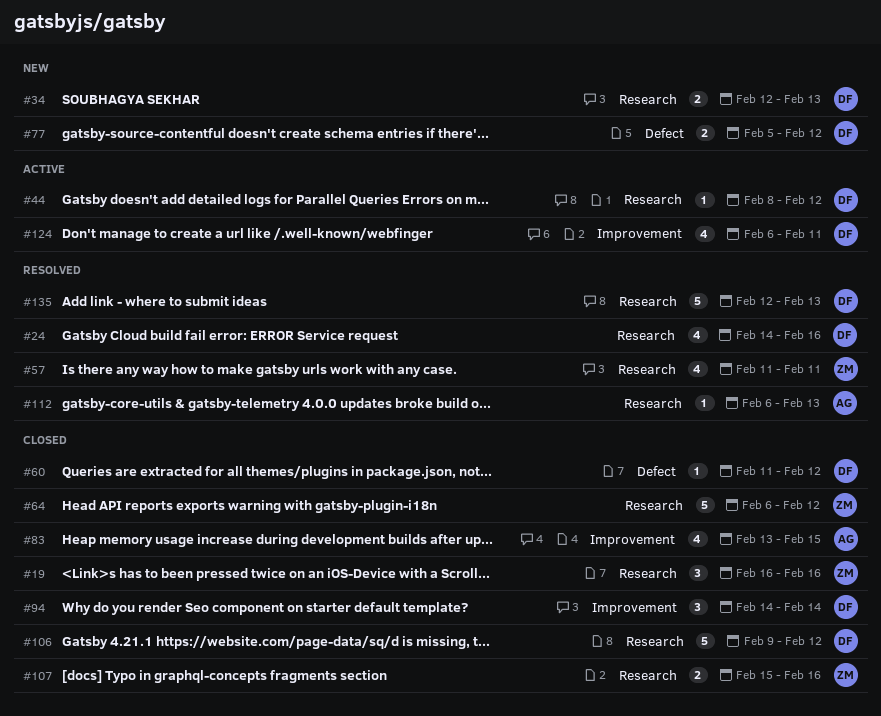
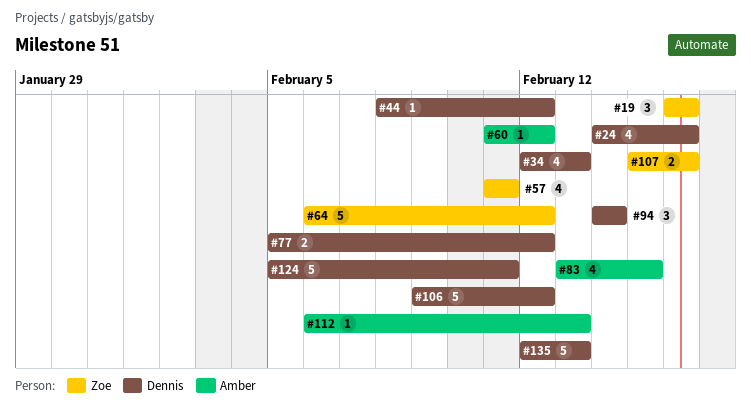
#34, estimate: 2 -> 4
#60, owner: Dennis -> Amber
#124, estimate: 4 -> 5
#124, start: Feb 6 -> Feb 5

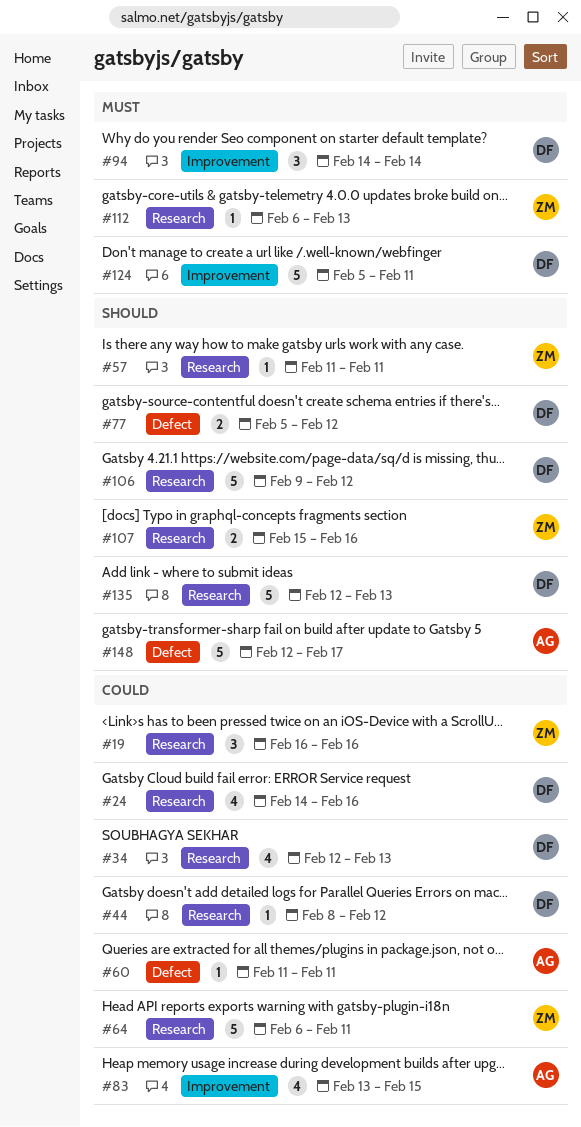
#57, estimate: 4 -> 1
#60, due: Feb 12 -> Feb 11
#64, due: Feb 12 -> Feb 11
#112, owner: Amber -> Zoe
#148: none -> present

